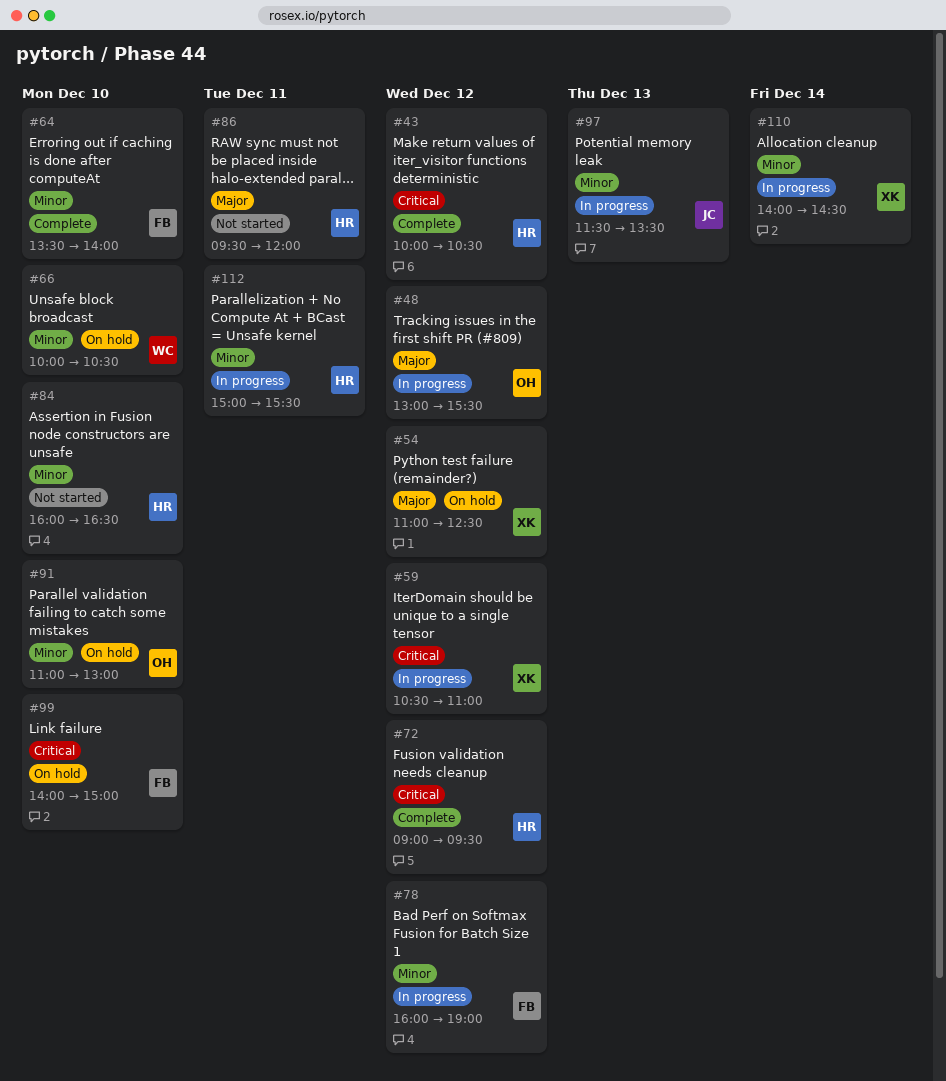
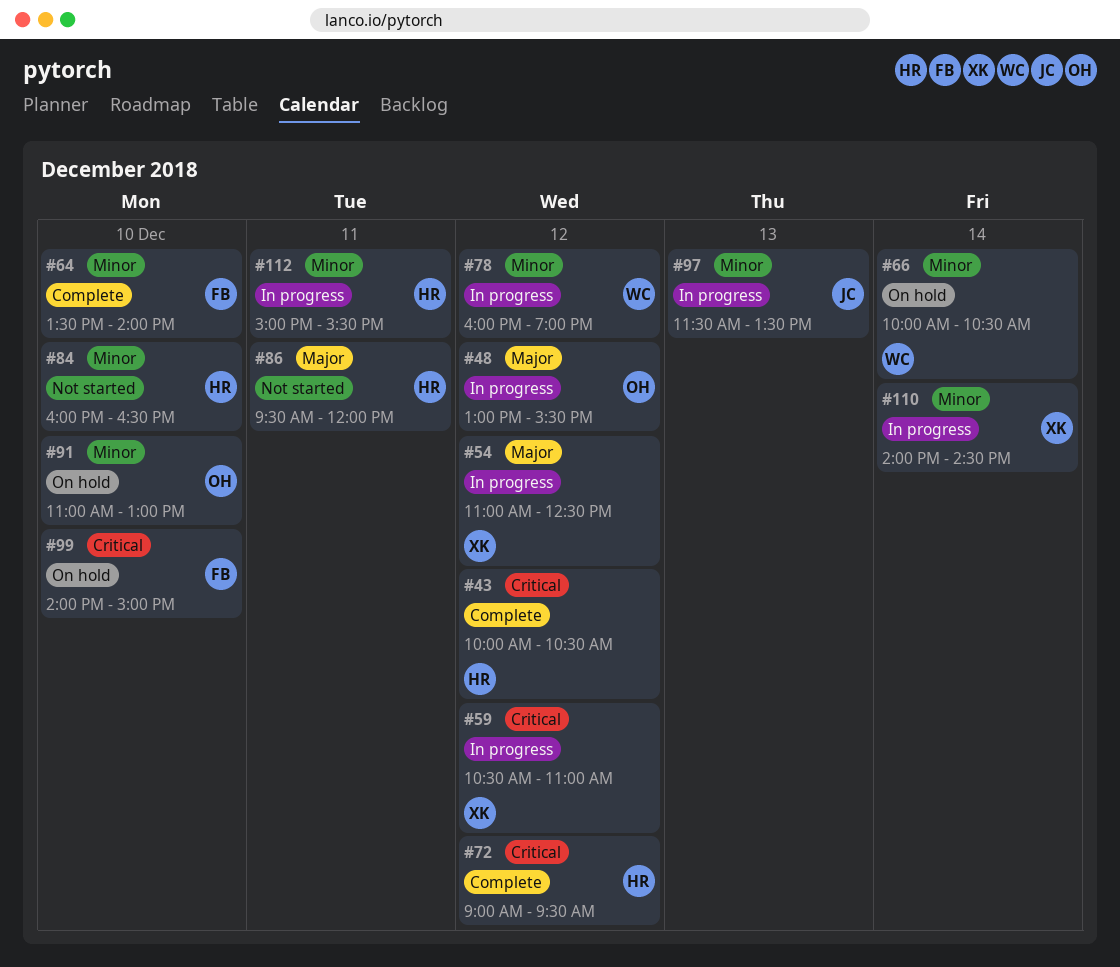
#54, status: On hold -> In progress
#66, day: Dec 10 -> Dec 14
#78, owner: FB -> WC

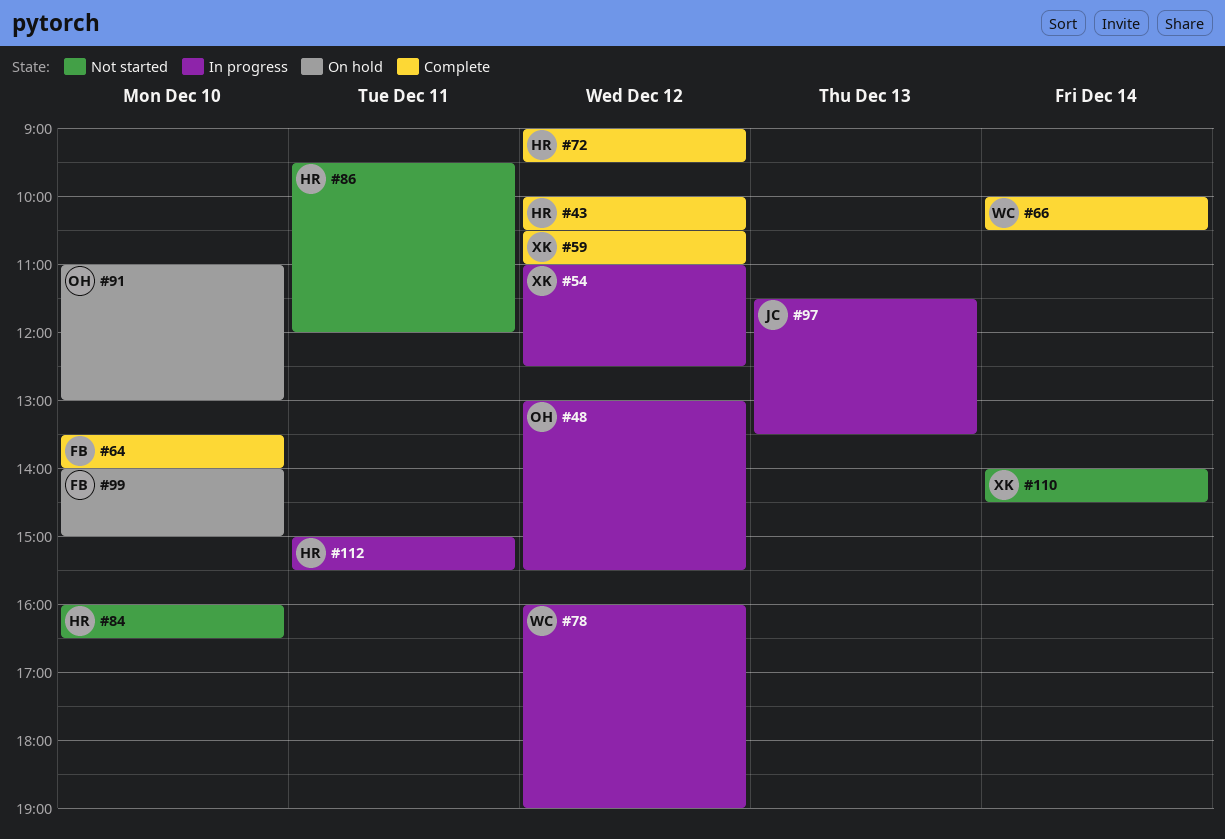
#59, status: In progress -> Complete
#66, status: On hold -> Complete
#110, status: In progress -> Not started

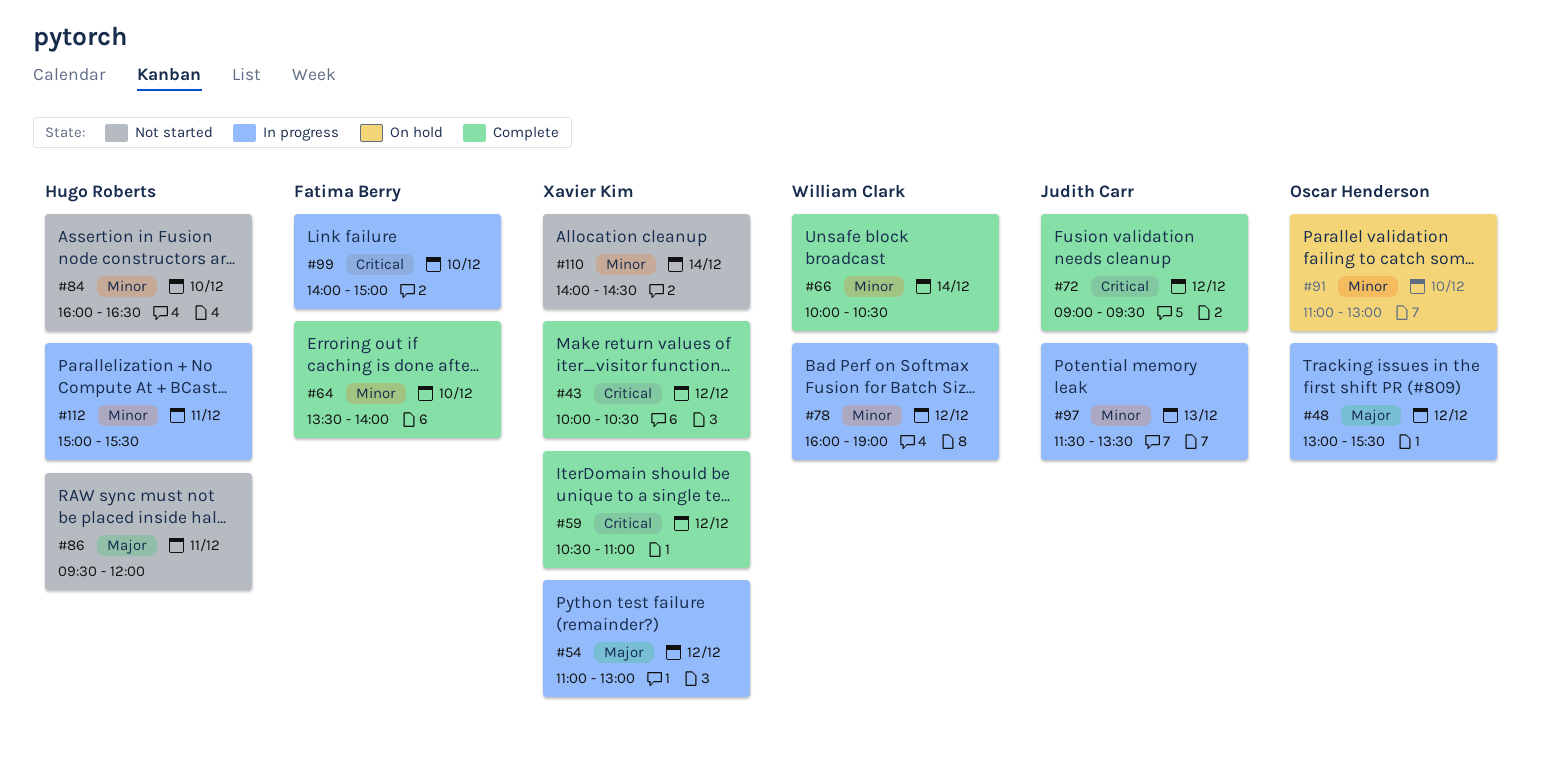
#43, owner: Hugo Roberts -> Xavier Kim
#54, ends: 12:30 -> 13:00
#72, owner: Hugo Roberts -> Judith Carr
#99, status: On hold -> In progress

